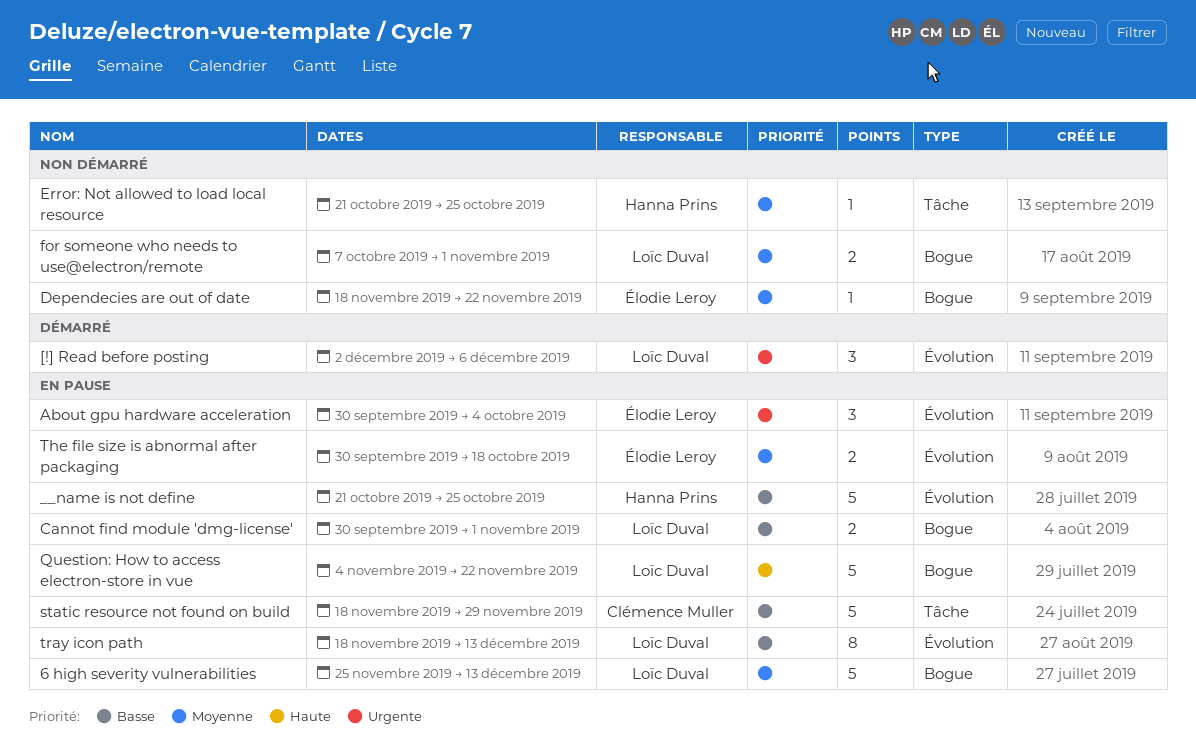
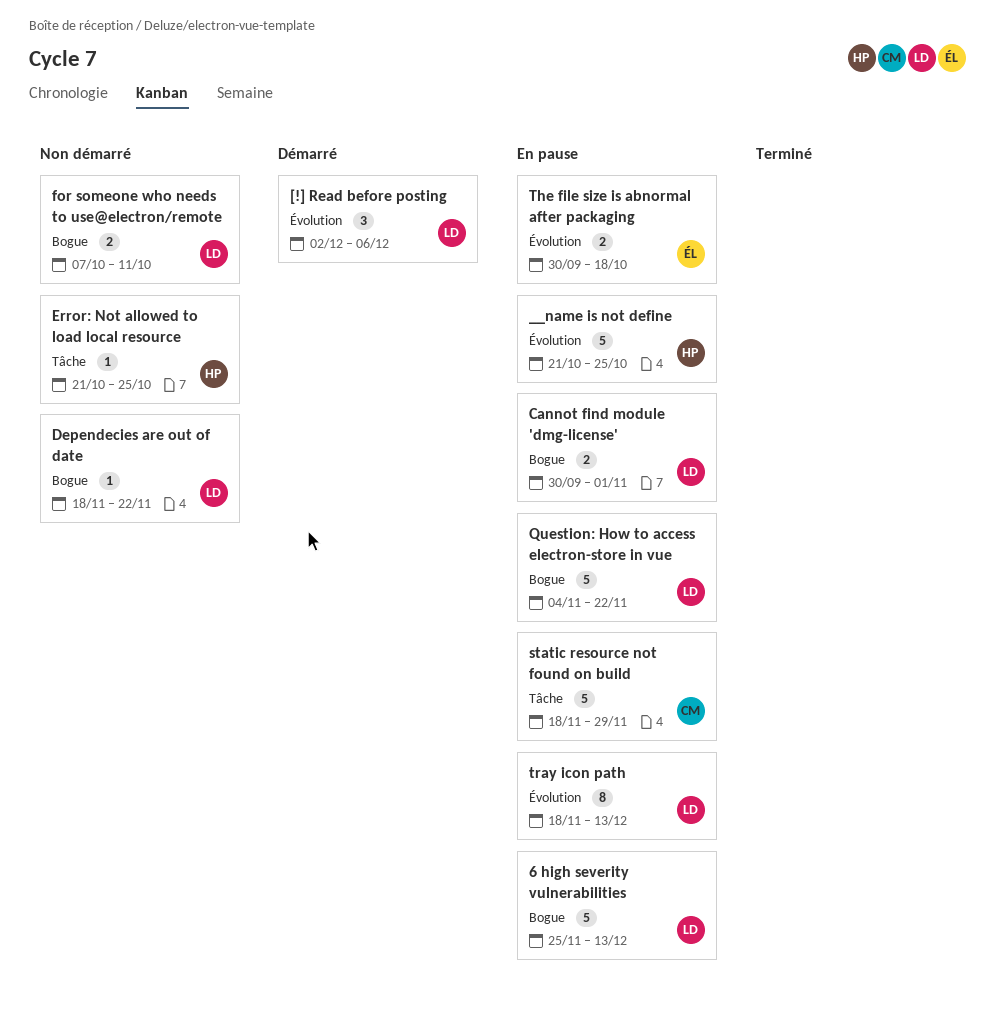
About gpu hardware acceleration: present -> none
Dependecies are out of date, owner: Élodie Leroy -> Loïc Duval
for someone who needs to use@electron/remote, due: Nov 1 -> Oct 11

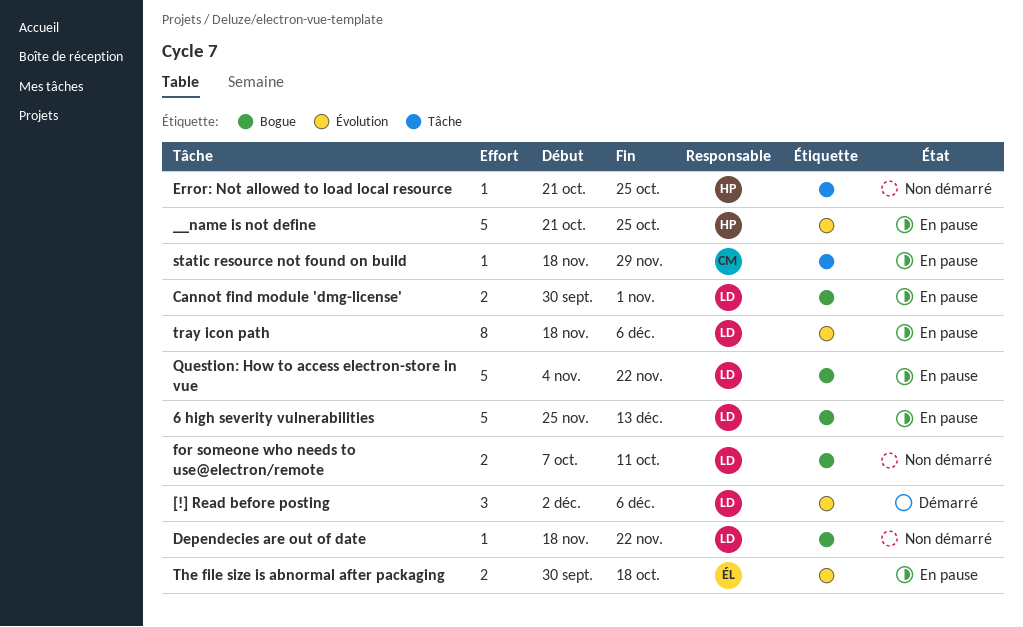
static resource not found on build, estimate: 5 -> 1
tray icon path, due: Dec 13 -> Dec 6

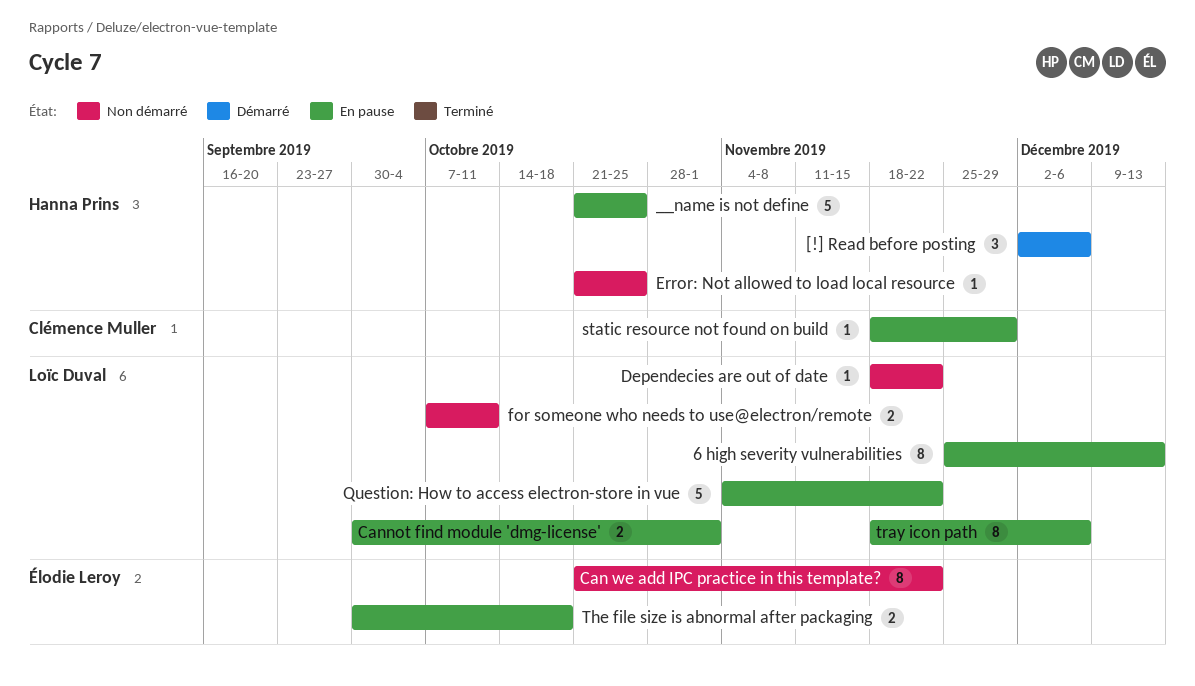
6 high severity vulnerabilities, estimate: 5 -> 8
[!] Read before posting, owner: Loïc Duval -> Hanna Prins
Can we add IPC practice in this template?: none -> present

